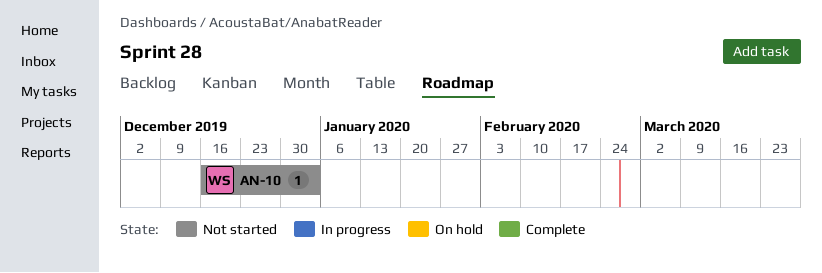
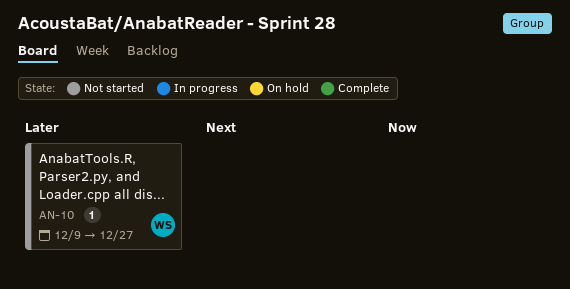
AN-10, start: Dec 16 -> Dec 9
AN-10, due: Jan 3 -> Dec 27

